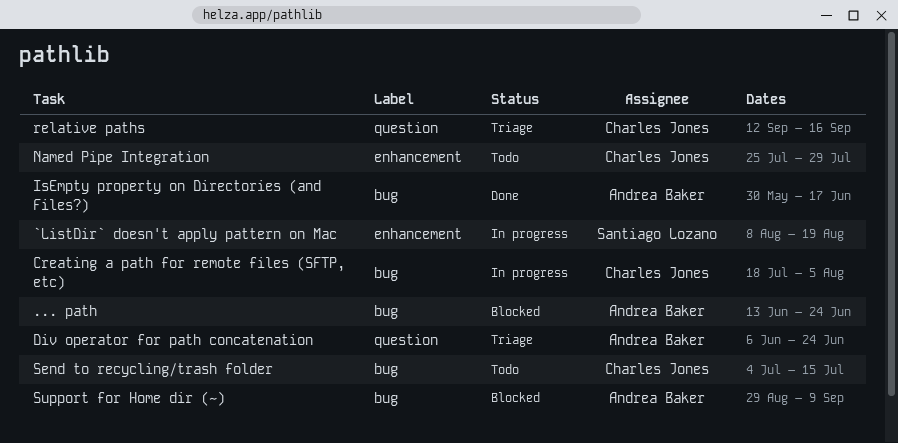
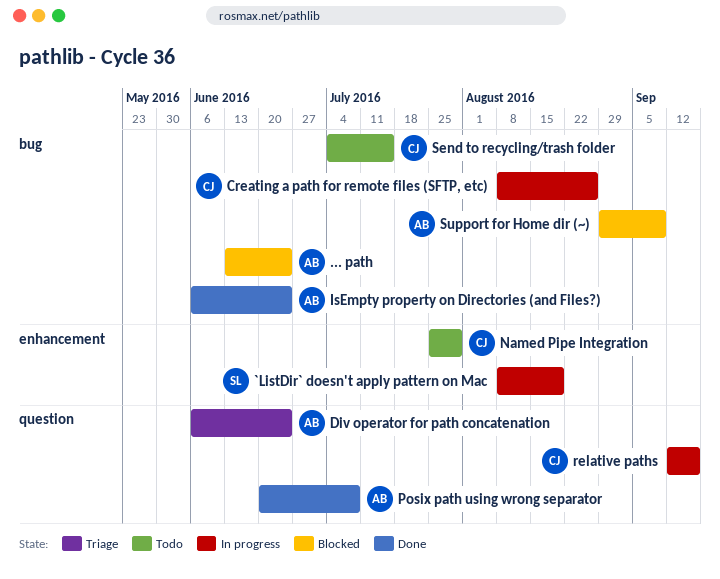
Creating a path for remote files (SFTP, etc), start: Jul 18 -> Aug 8
Creating a path for remote files (SFTP, etc), due: Aug 5 -> Aug 26
IsEmpty property on Directories (and Files?), start: May 30 -> Jun 6
IsEmpty property on Directories (and Files?), due: Jun 17 -> Jun 24
Posix path using wrong separator: none -> present
relative paths, status: Triage -> In progress

